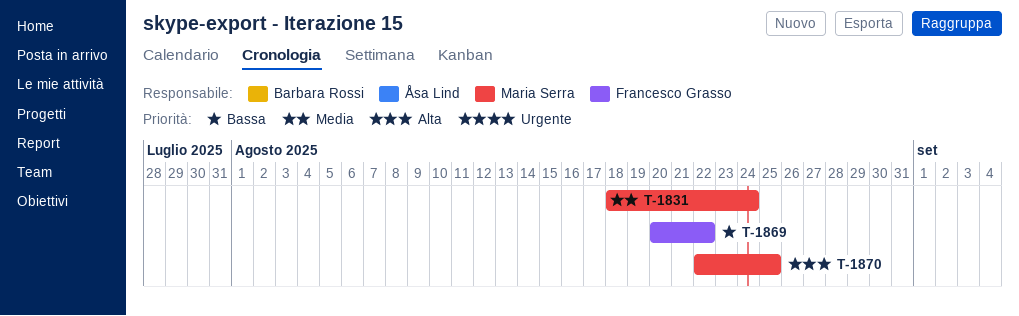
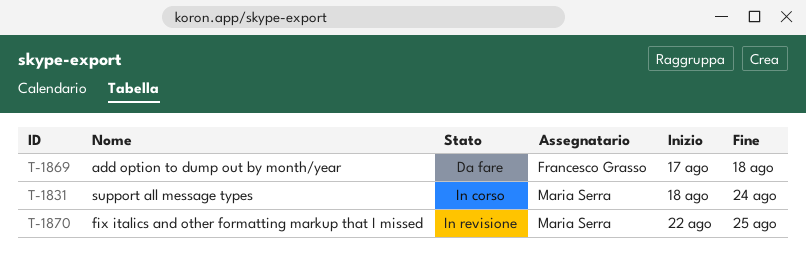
T-1869, start: Aug 20 -> Aug 17
T-1869, due: Aug 22 -> Aug 18

